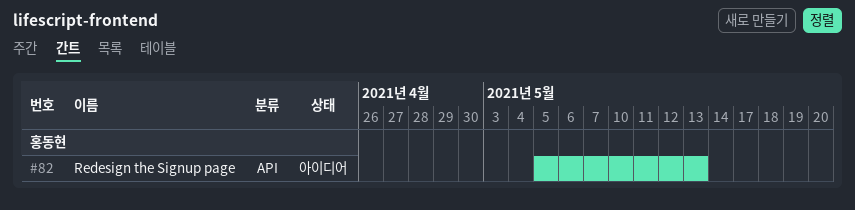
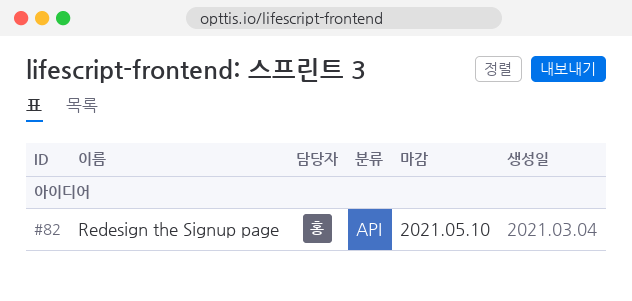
#82, due: May 13 -> May 10

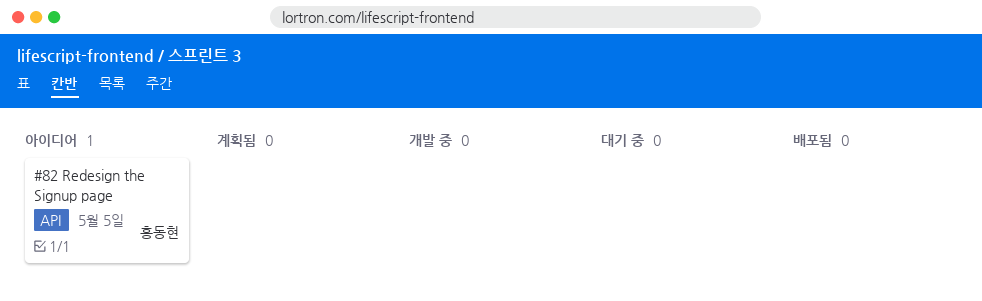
#82, due: May 10 -> May 5

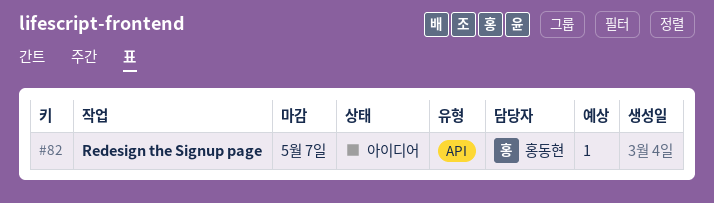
#82, due: May 5 -> May 7

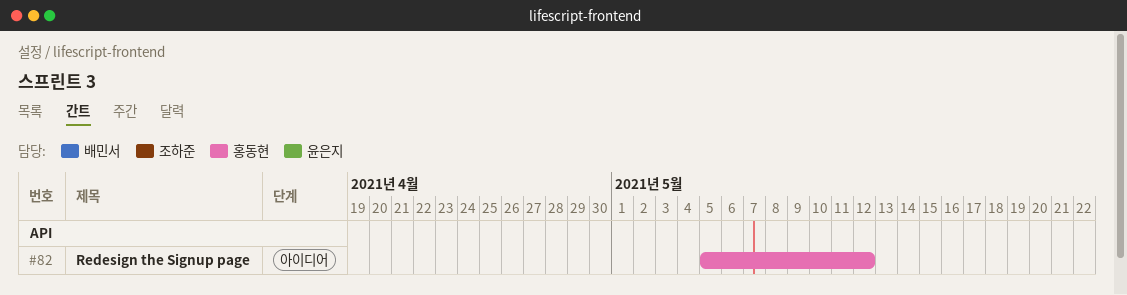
#82, due: May 7 -> May 12

